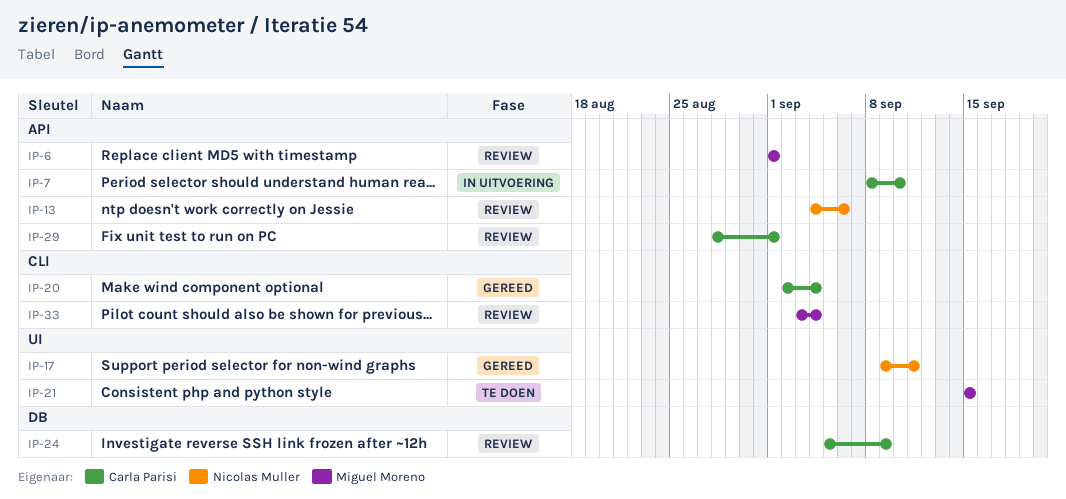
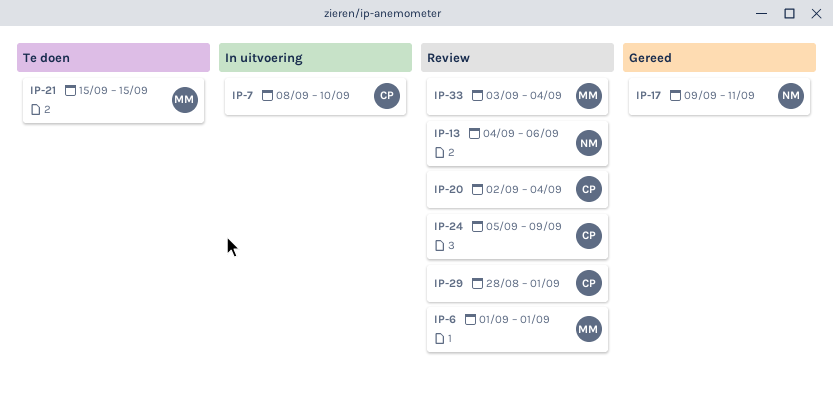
IP-20, status: Gereed -> Review

